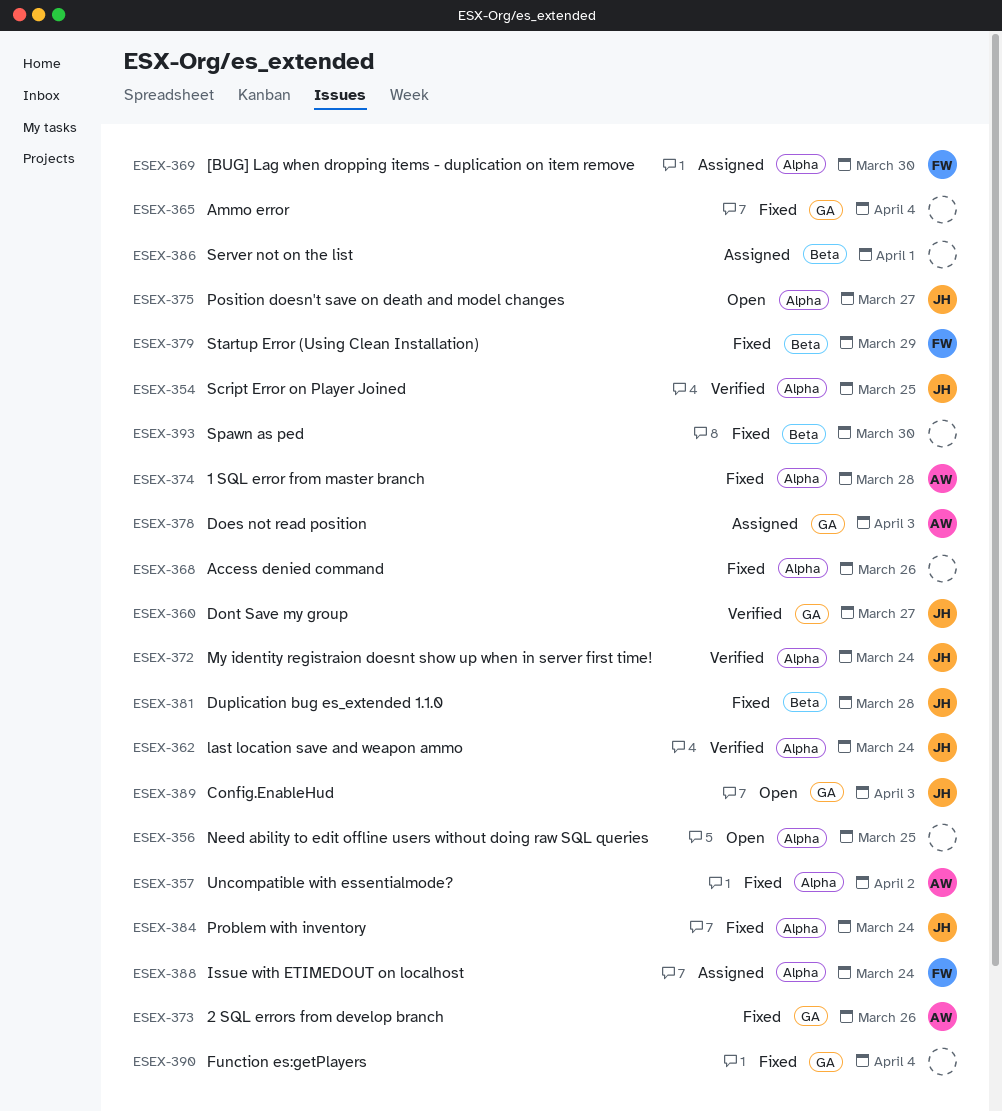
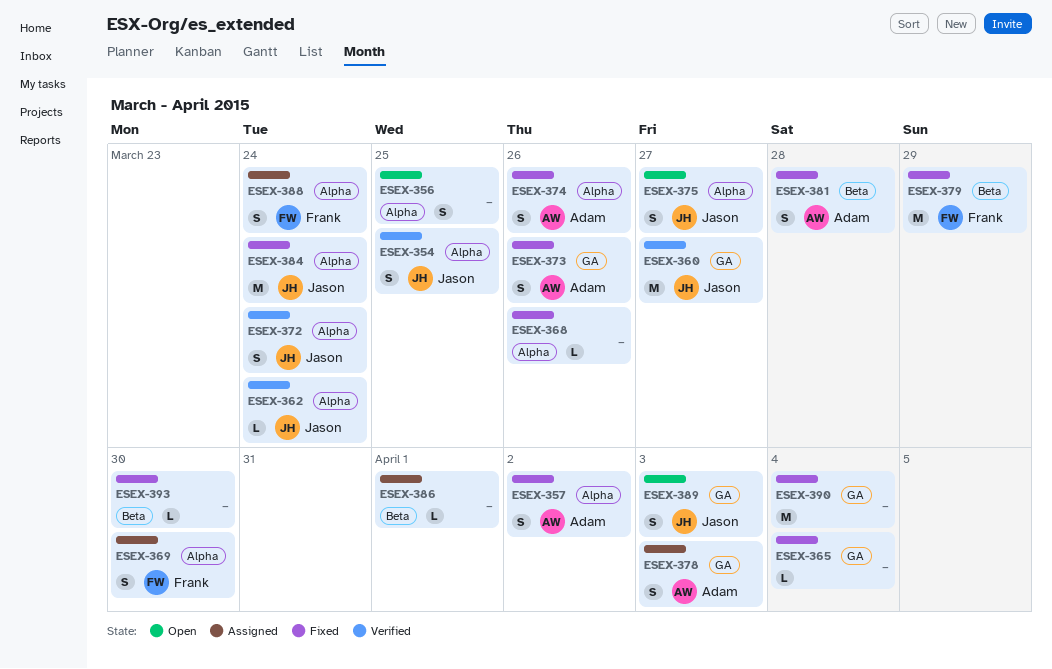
ESEX-374, due: Mar 28 -> Mar 26
ESEX-381, owner: Jason -> Adam

